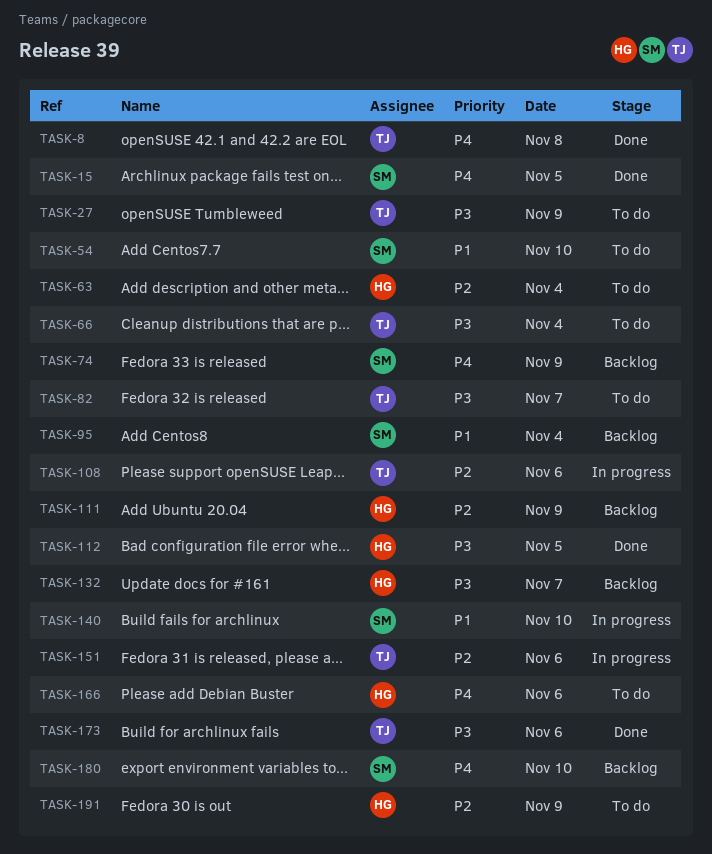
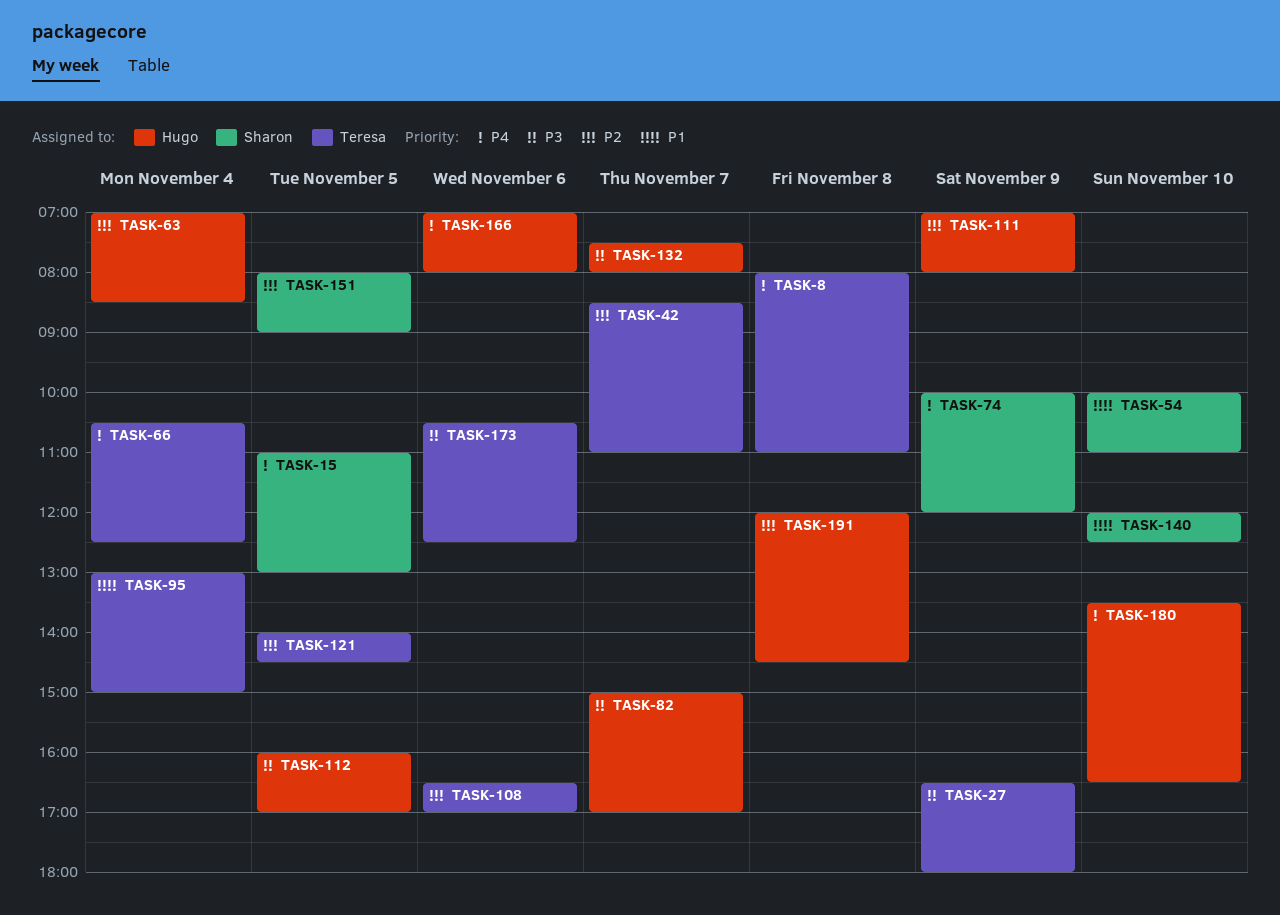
TASK-42: none -> present
TASK-66, priority: P3 -> P4
TASK-82, owner: Teresa -> Hugo
TASK-95, owner: Sharon -> Teresa
TASK-121: none -> present
TASK-151, owner: Teresa -> Sharon
TASK-151, day: Nov 6 -> Nov 5
TASK-180, owner: Sharon -> Hugo
TASK-191, day: Nov 9 -> Nov 8

